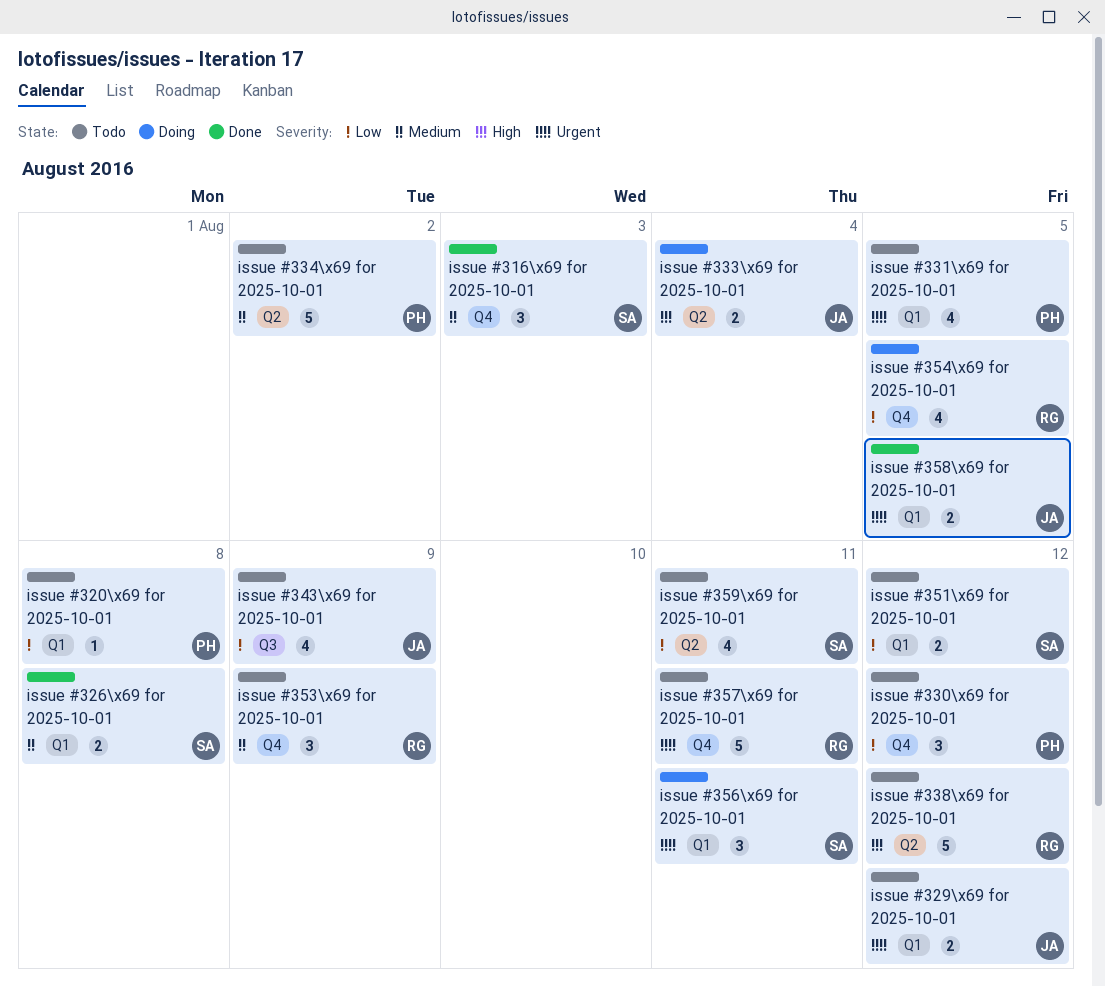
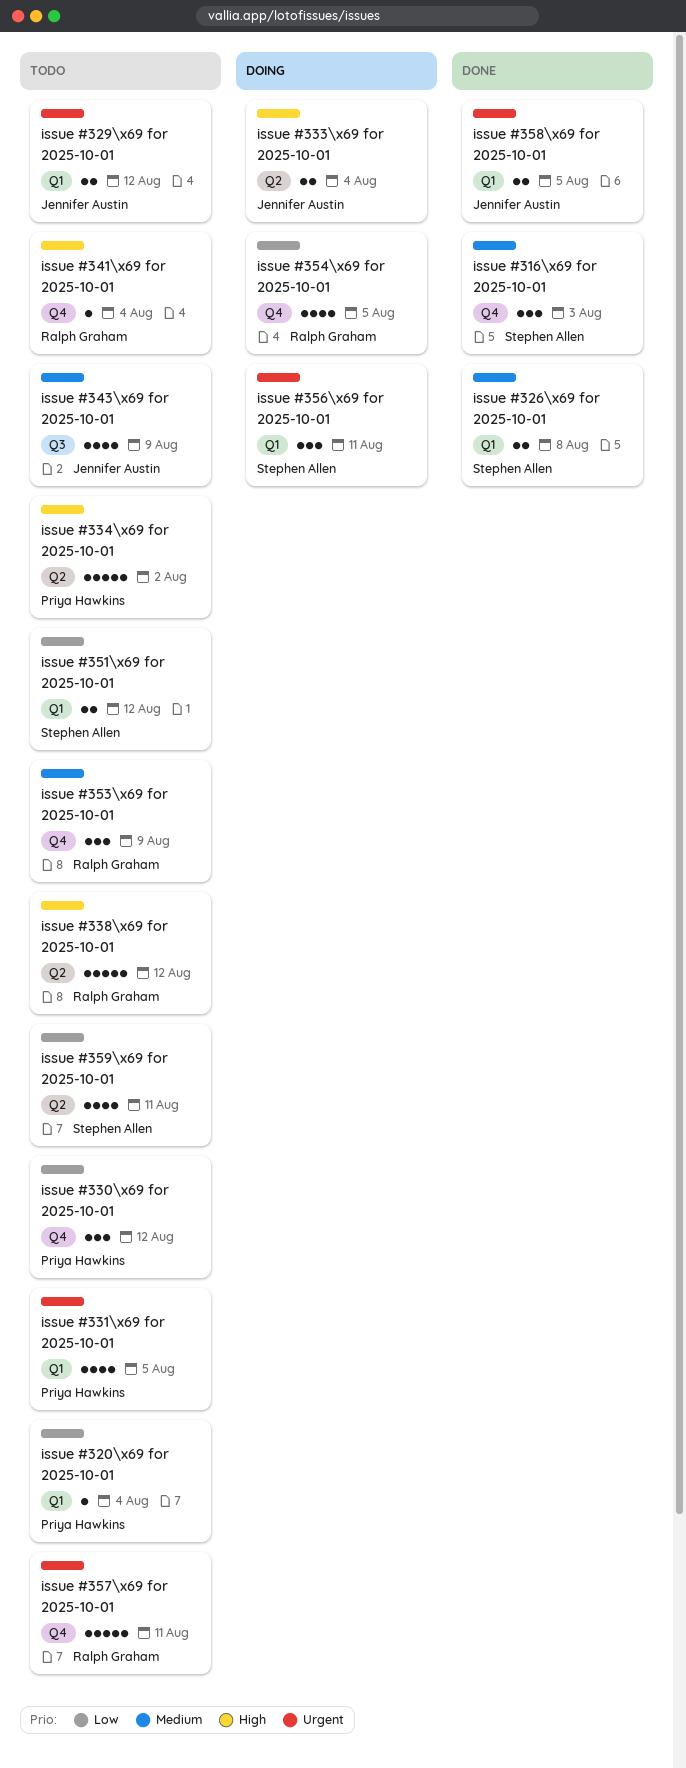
issue #320\x69 for 2025-10-01, due: Aug 8 -> Aug 4
issue #334\x69 for 2025-10-01, priority: Medium -> High
issue #341\x69 for 2025-10-01: none -> present
issue #343\x69 for 2025-10-01, priority: Low -> Medium

